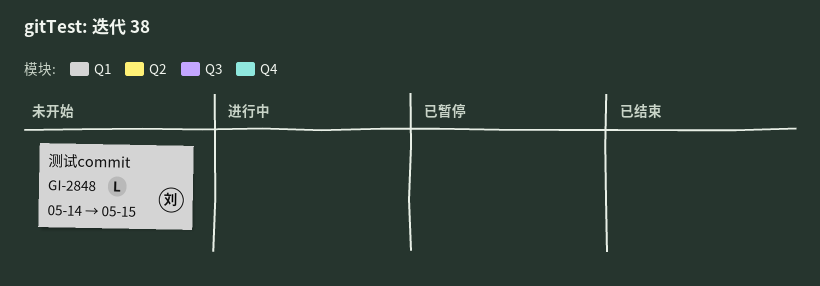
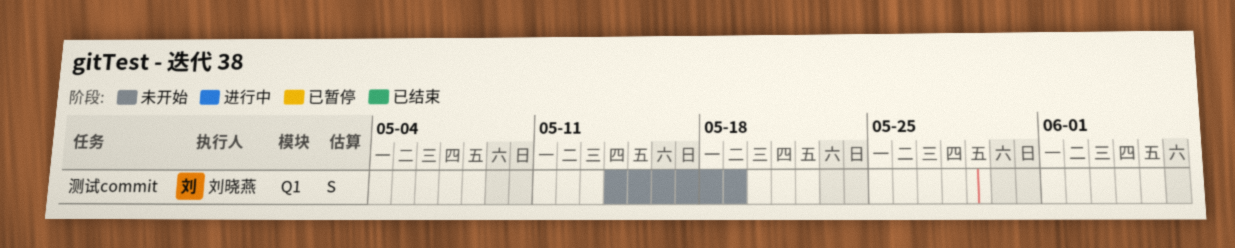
测试commit, estimate: L -> S
测试commit, due: May 15 -> May 19

